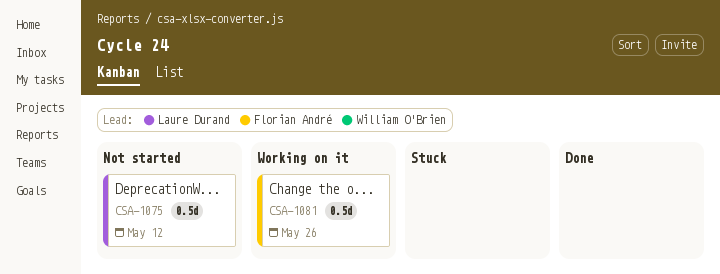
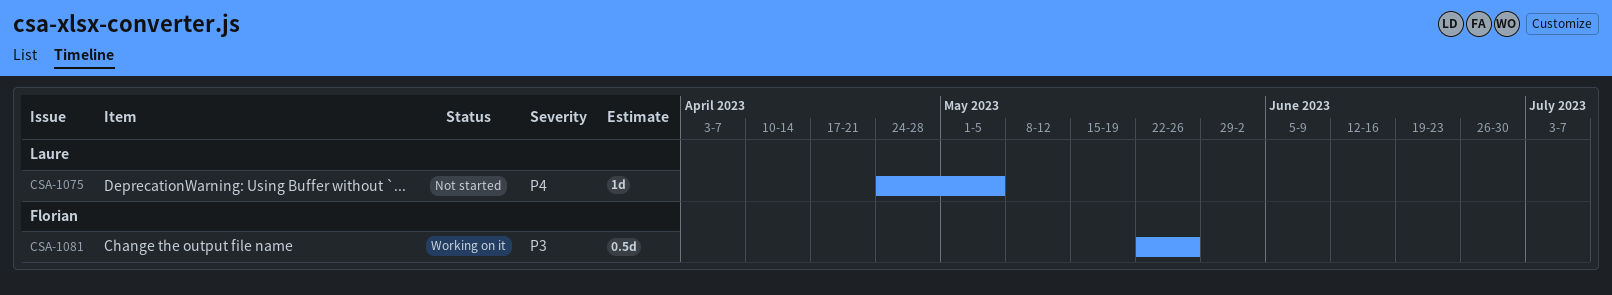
CSA-1075, estimate: 0.5d -> 1d
CSA-1075, due: May 12 -> May 5

